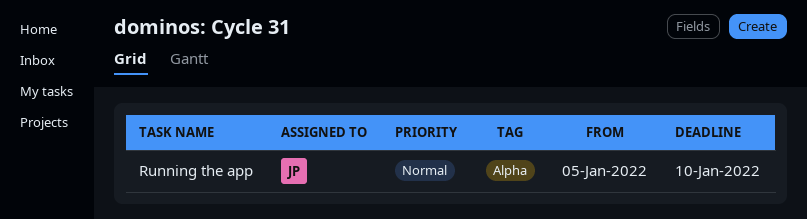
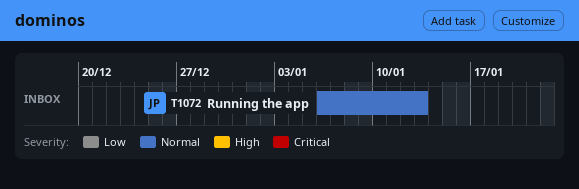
Running the app, start: Jan 5 -> Jan 6
Running the app, due: Jan 10 -> Jan 13

